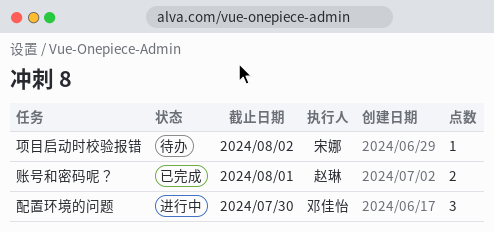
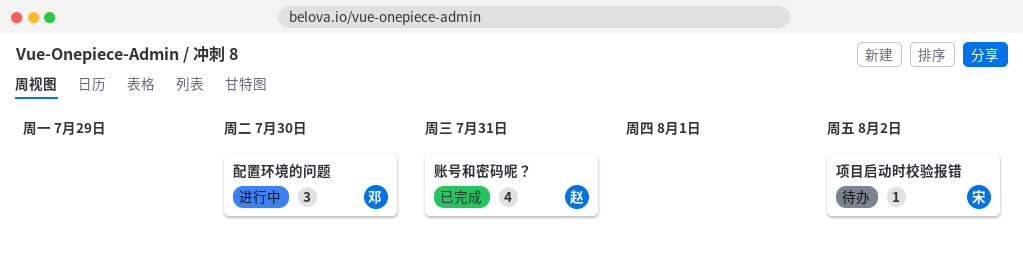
账号和密码呢？, estimate: 2 -> 4
账号和密码呢？, due: Aug 1 -> Jul 31

